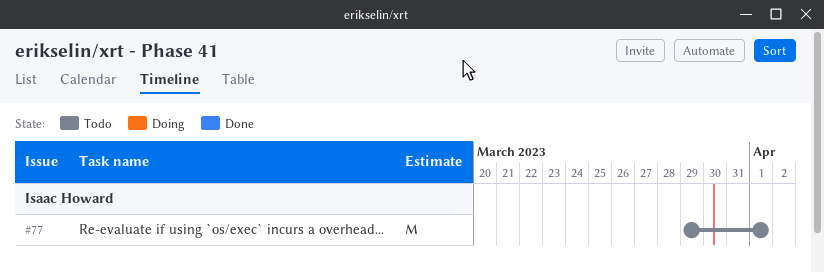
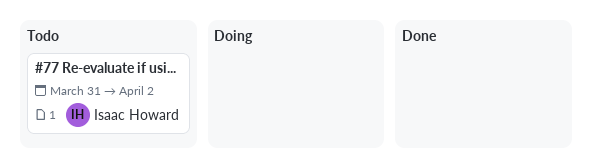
#77, start: Mar 29 -> Mar 31
#77, due: Apr 1 -> Apr 2

